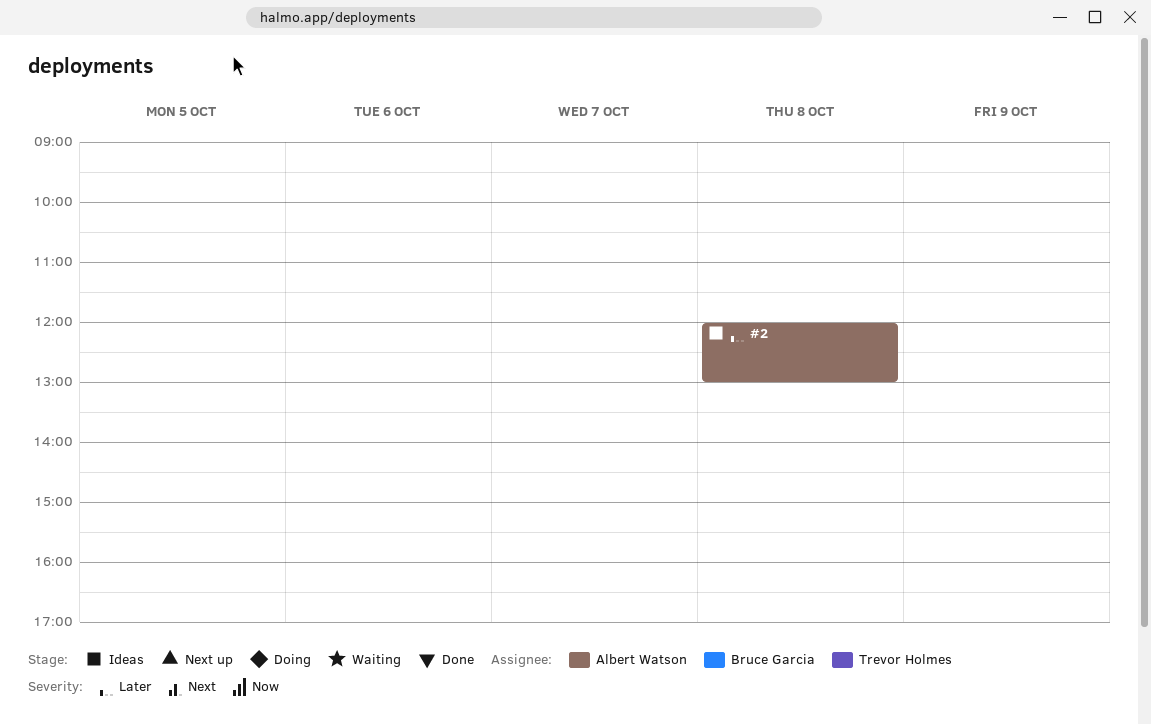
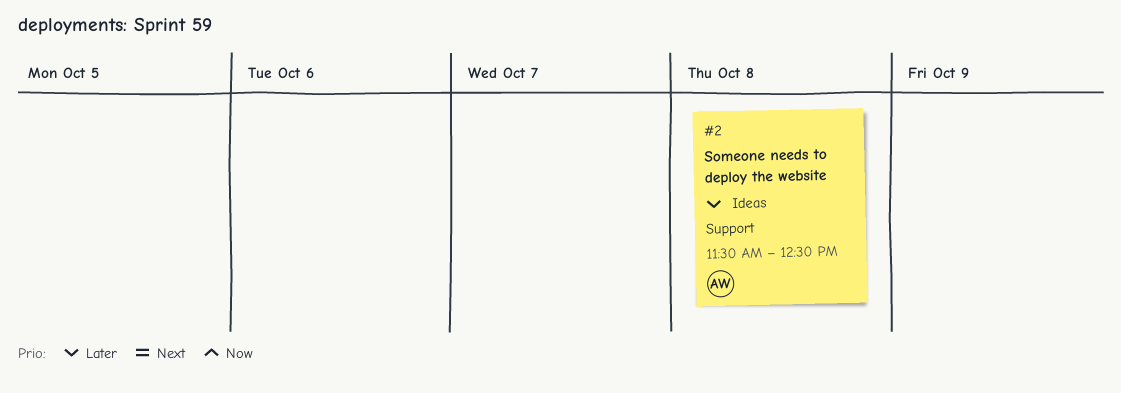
#2, begins: 12:00 -> 11:30
#2, ends: 13:00 -> 12:30

